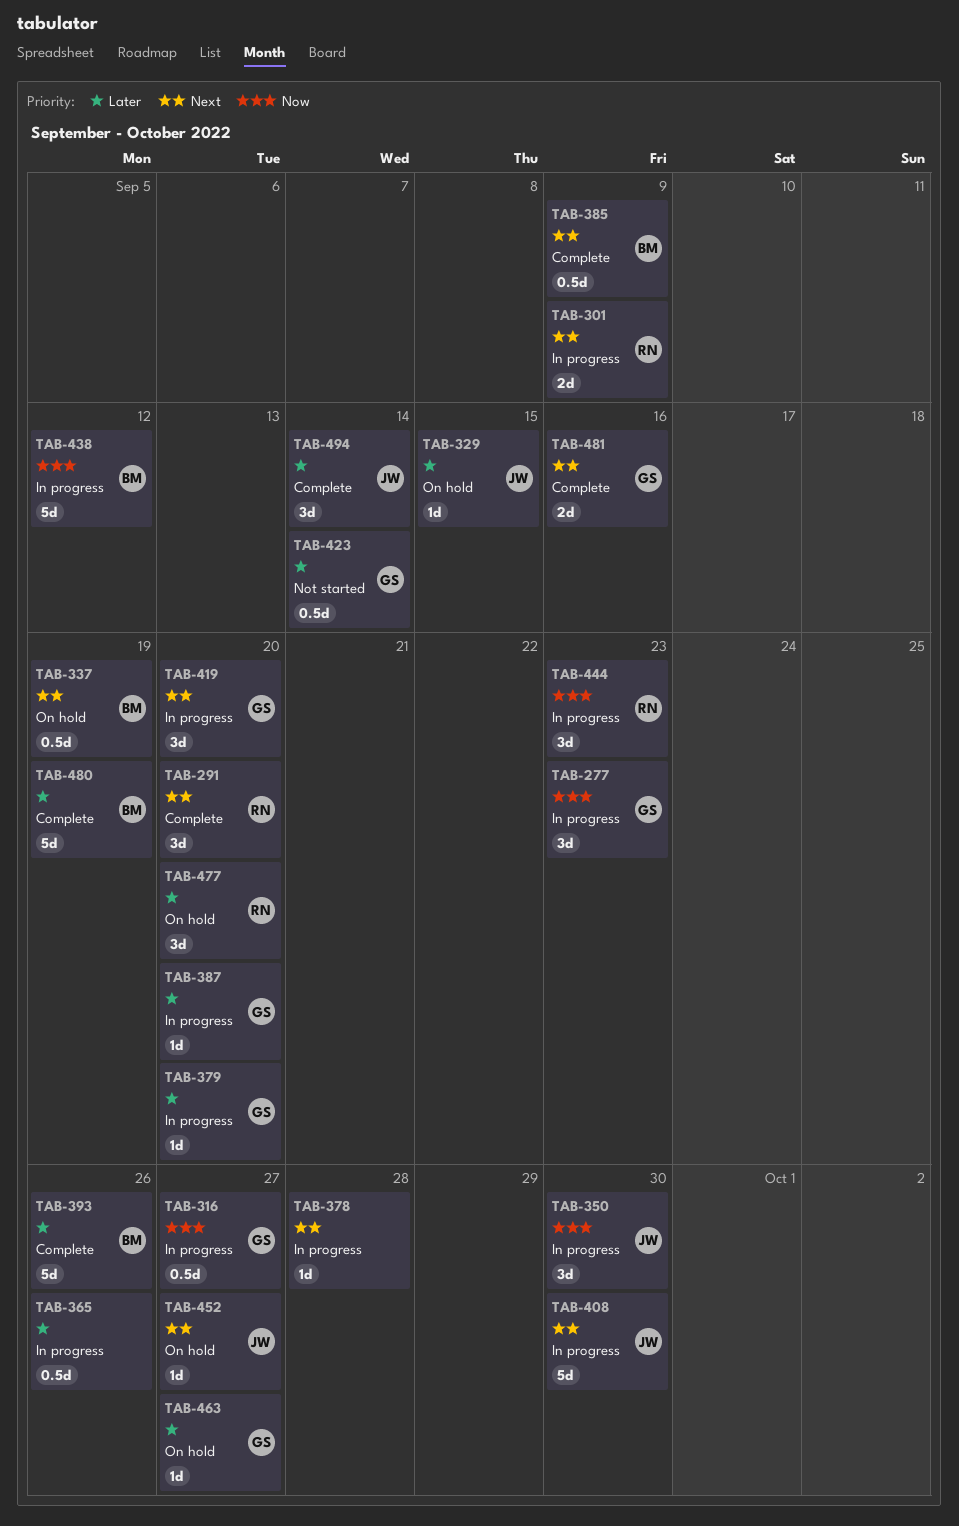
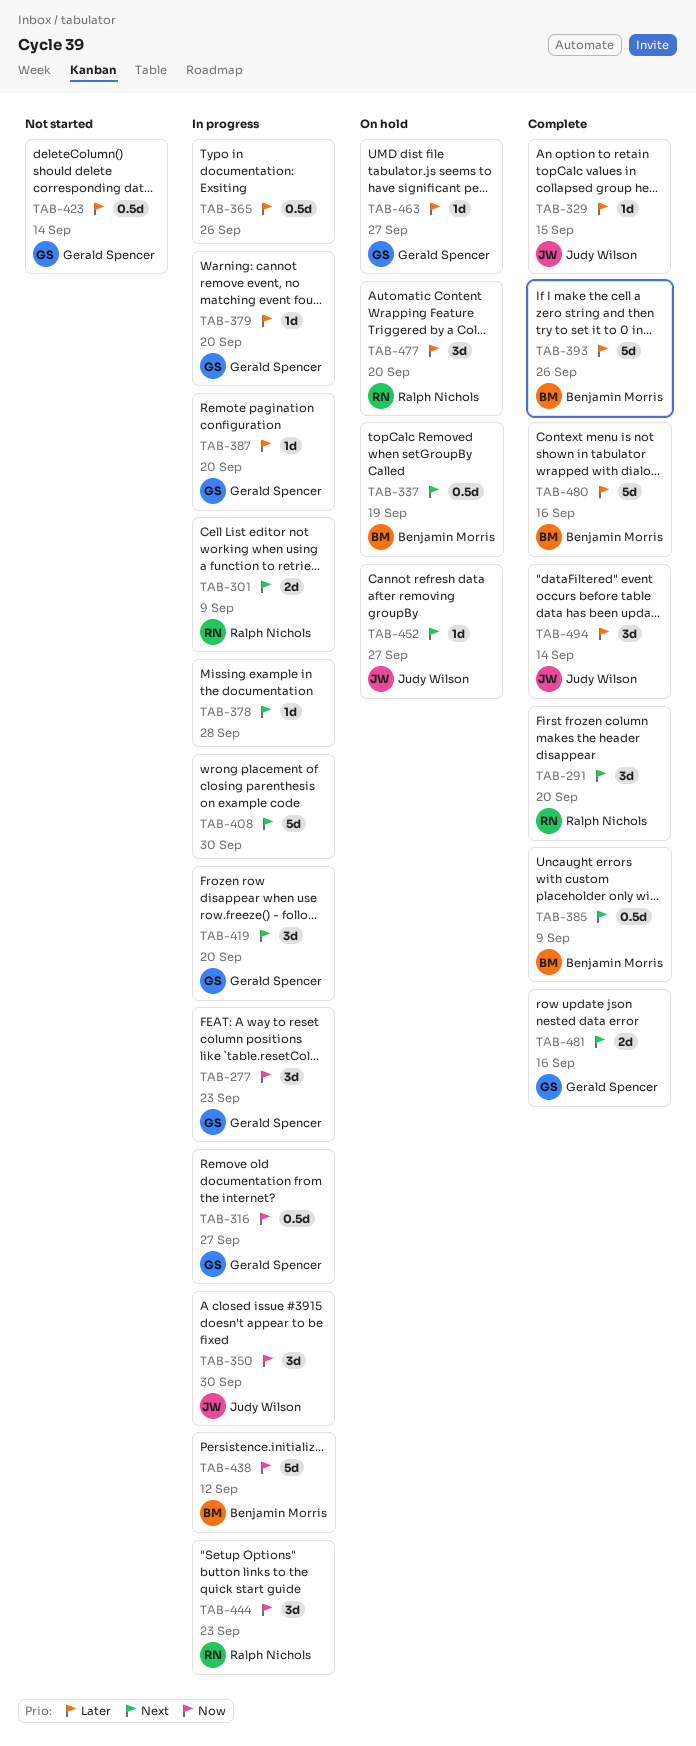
TAB-329, status: On hold -> Complete
TAB-408, owner: Judy Wilson -> none
TAB-480, due: Sep 19 -> Sep 16

